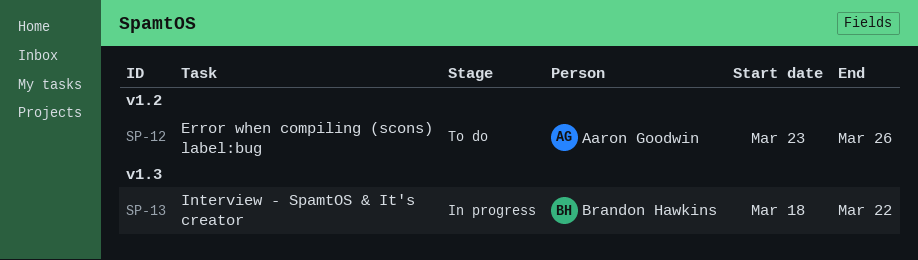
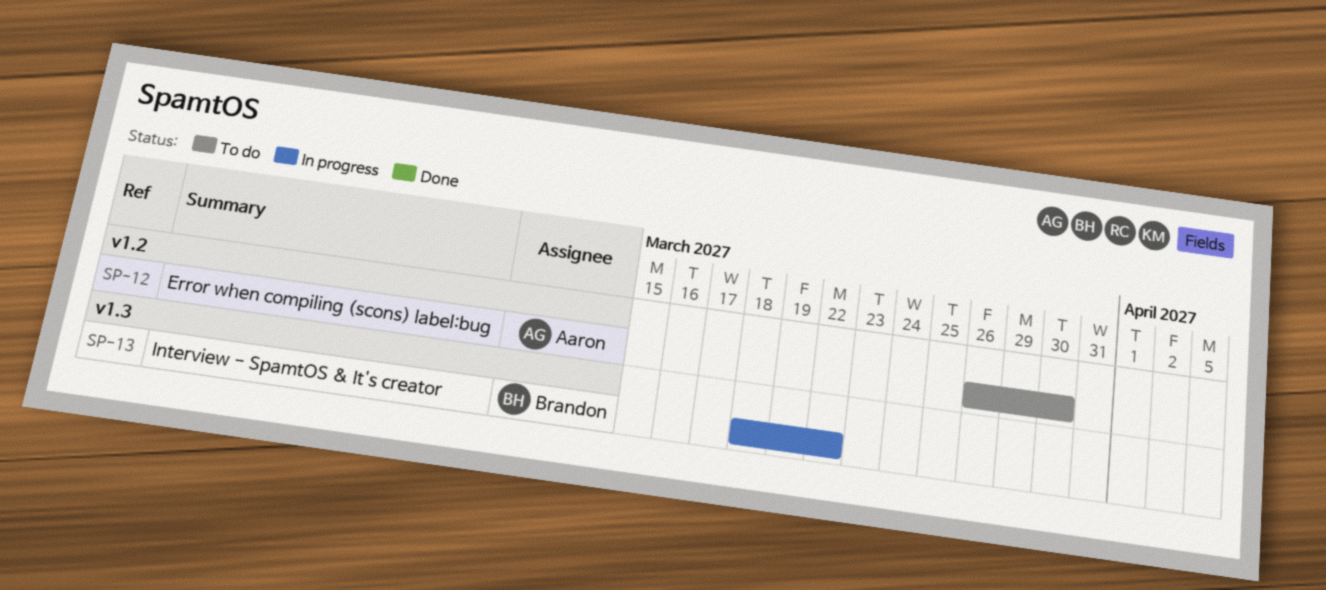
SP-12, start: Mar 23 -> Mar 26
SP-12, due: Mar 26 -> Mar 30

